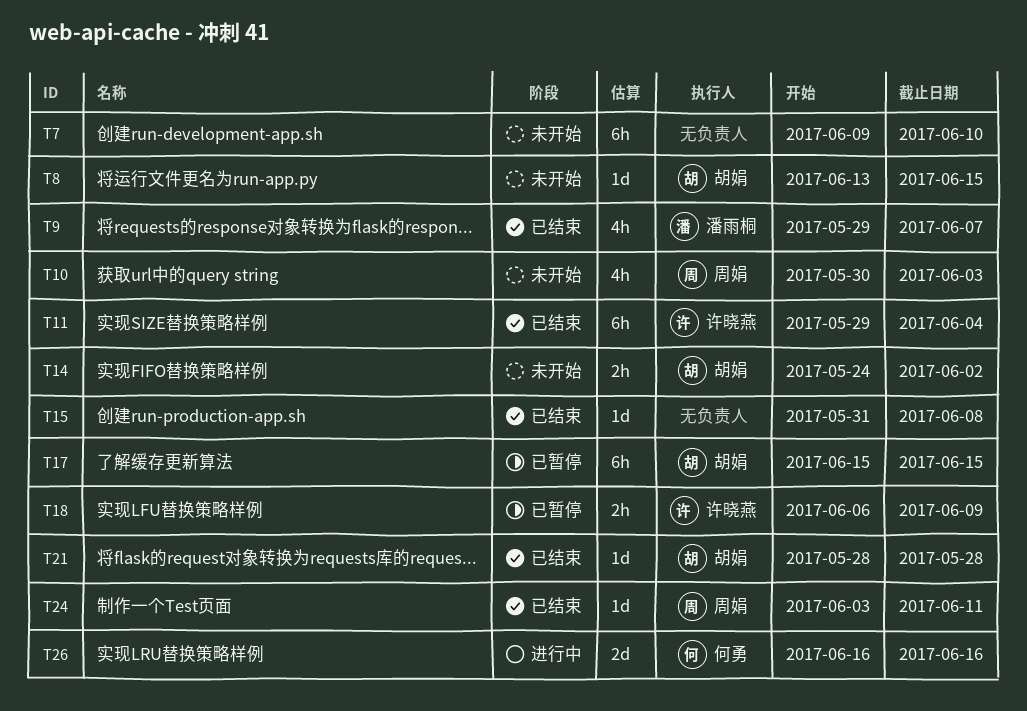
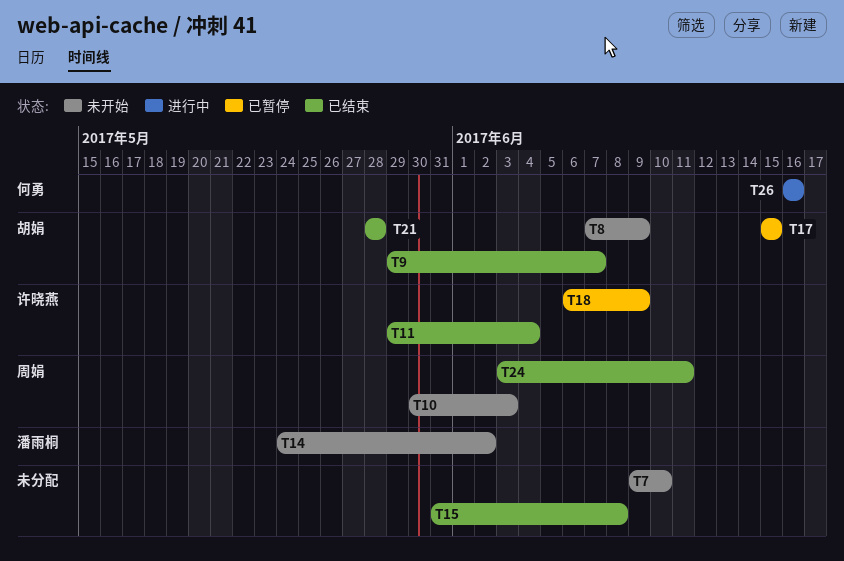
T8, start: Jun 13 -> Jun 7
T8, due: Jun 15 -> Jun 9
T9, owner: 潘雨桐 -> 胡娟
T14, owner: 胡娟 -> 潘雨桐

